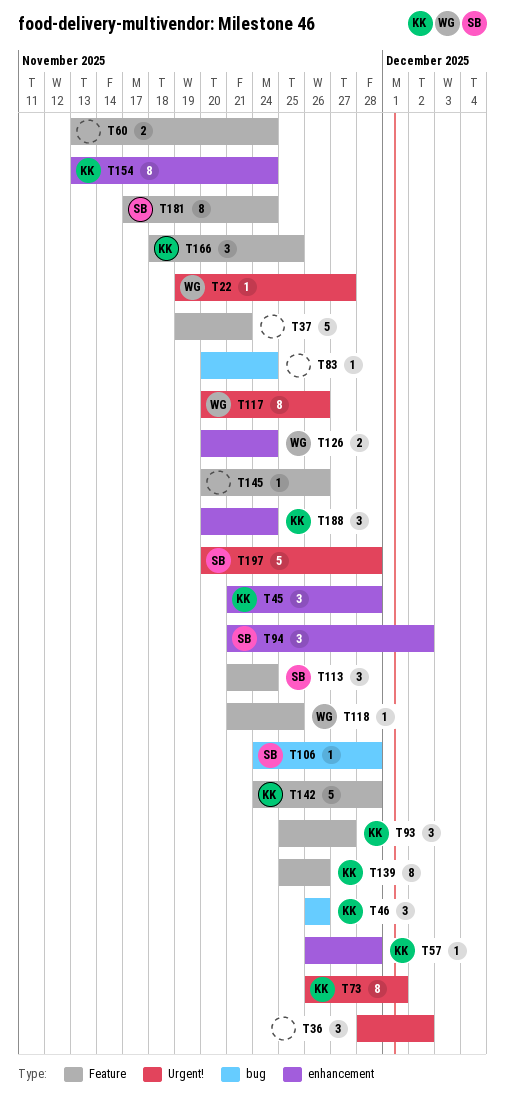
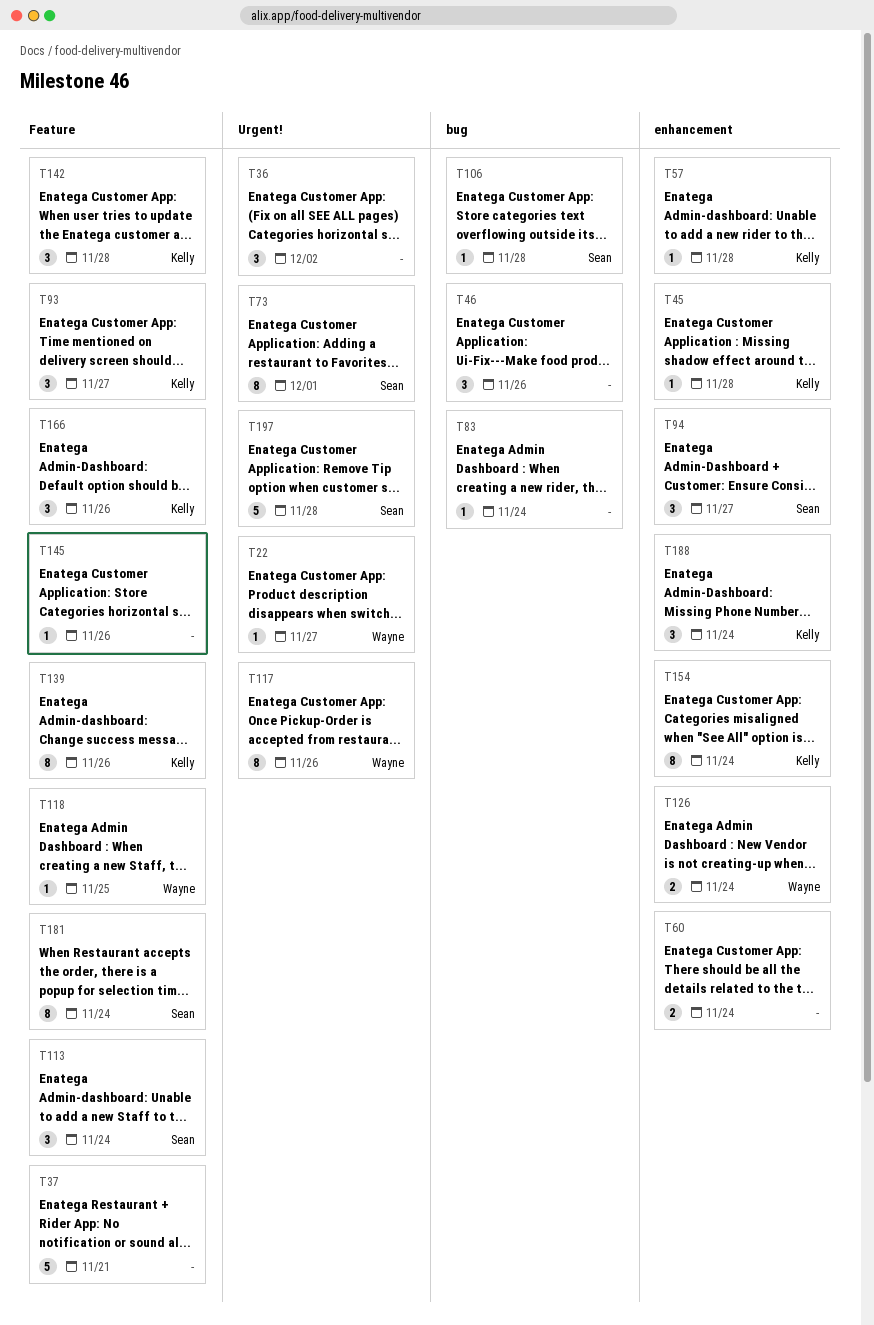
T45, estimate: 3 -> 1
T46, owner: Kelly -> none
T60, label: Feature -> enhancement
T73, owner: Kelly -> Sean
T94, due: Dec 2 -> Nov 27
T142, estimate: 5 -> 3
T166, due: Nov 25 -> Nov 26

